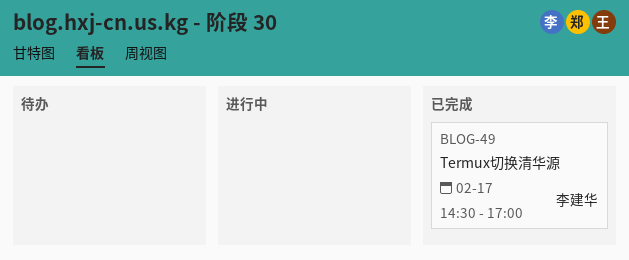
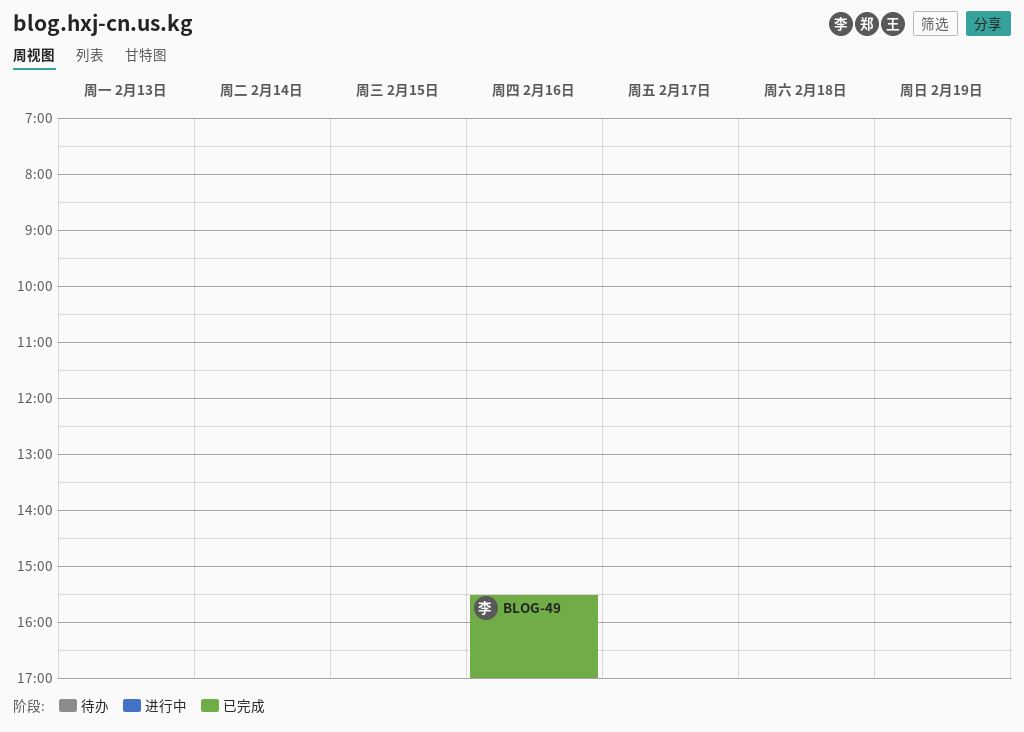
BLOG-49, day: Feb 17 -> Feb 16
BLOG-49, begins: 14:30 -> 15:30

